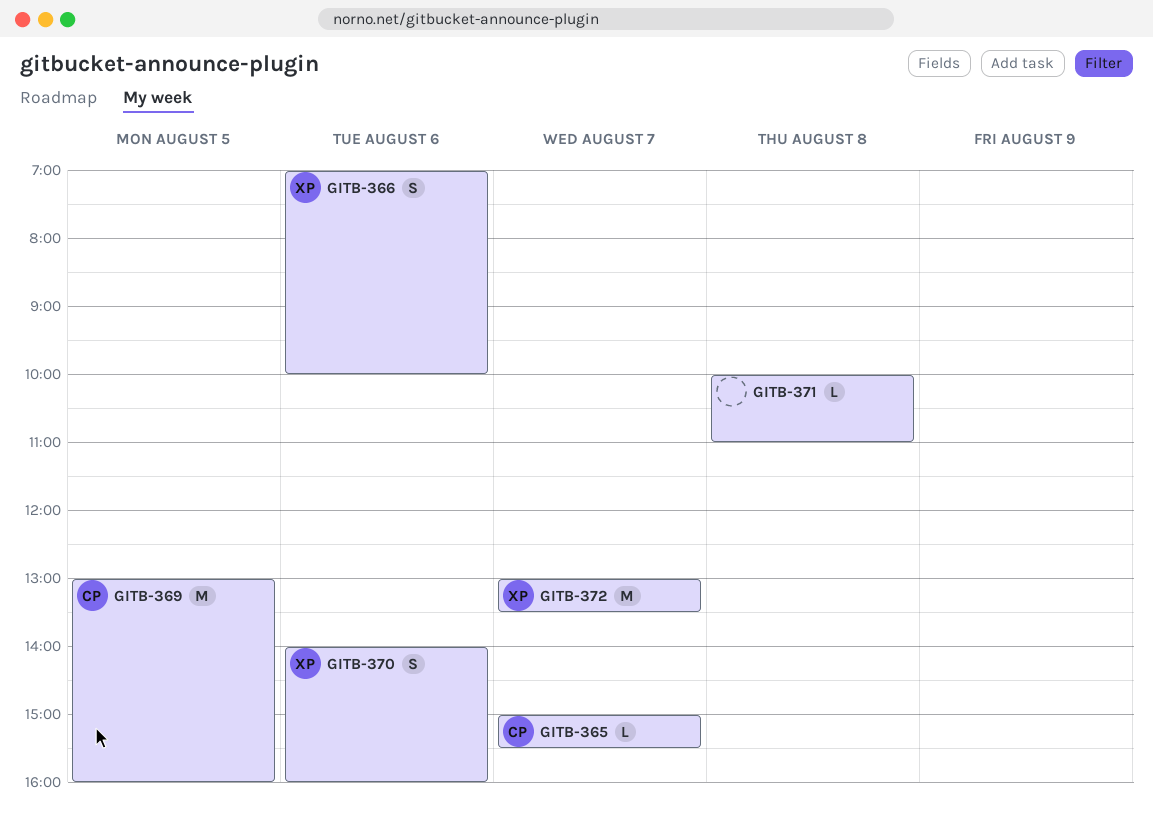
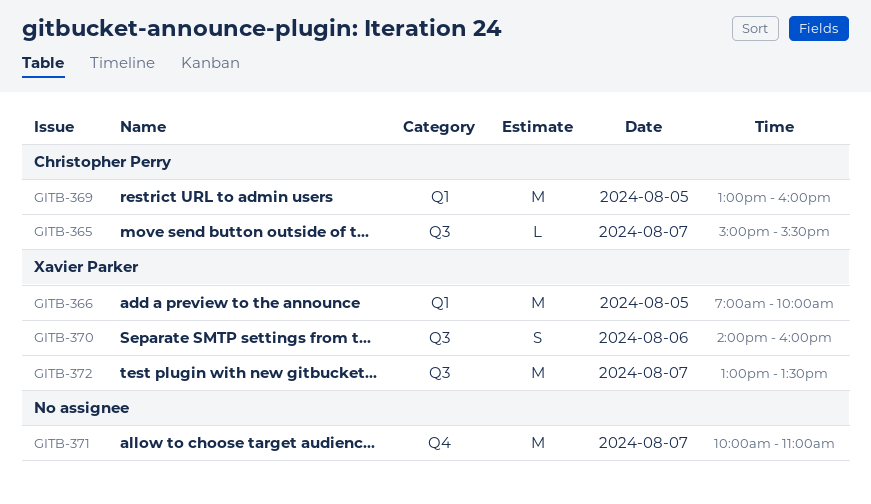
GITB-366, estimate: S -> M
GITB-366, day: Aug 6 -> Aug 5
GITB-371, estimate: L -> M
GITB-371, day: Aug 8 -> Aug 7

